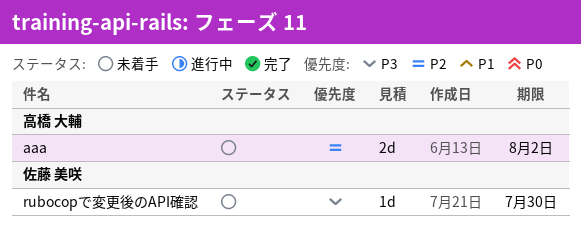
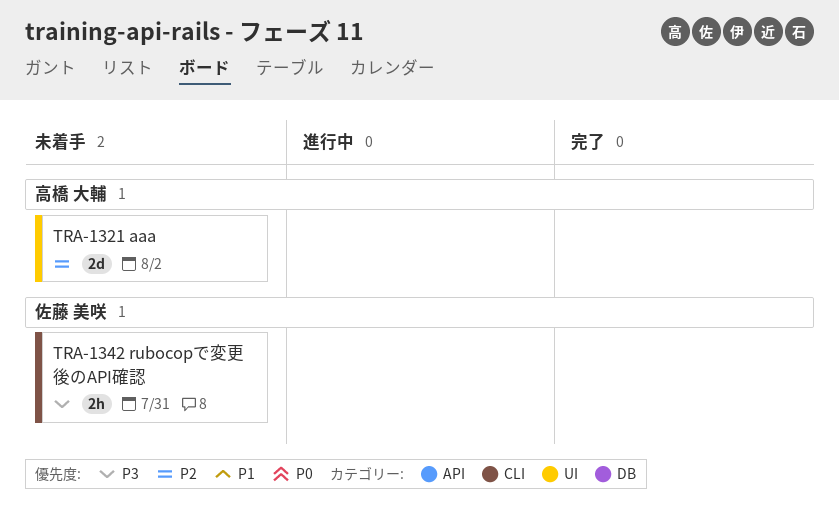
rubocopで変更後のAPI確認, estimate: 1d -> 2h
rubocopで変更後のAPI確認, due: Jul 30 -> Jul 31

